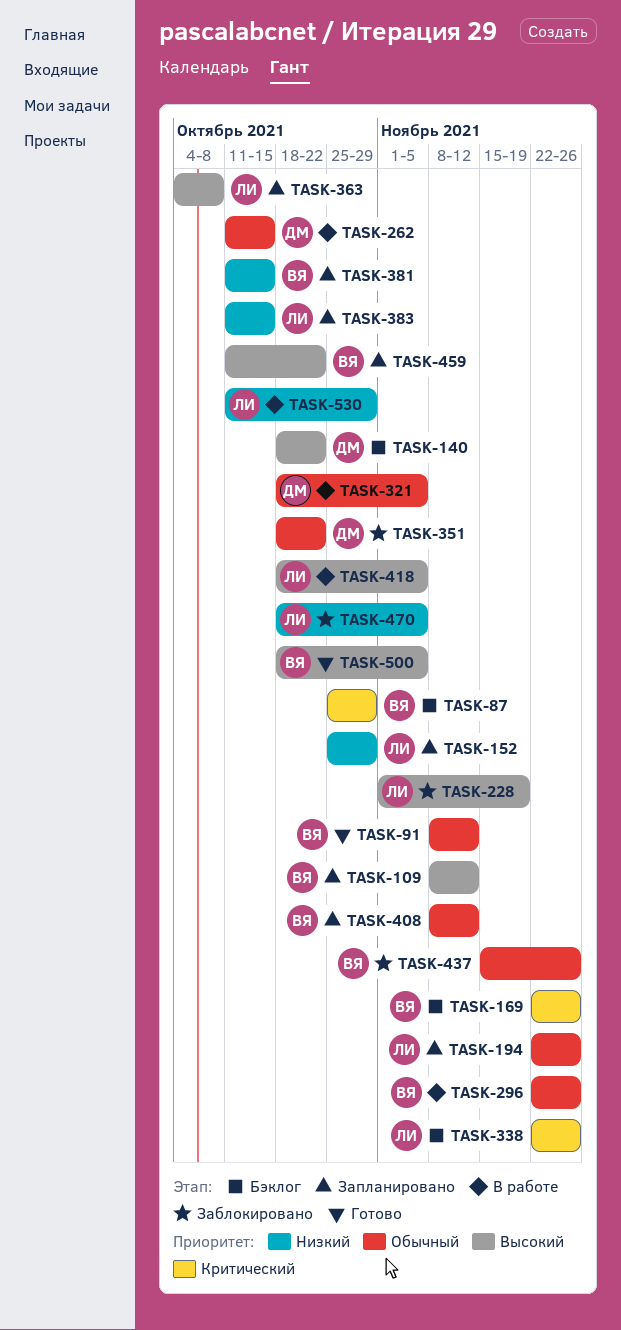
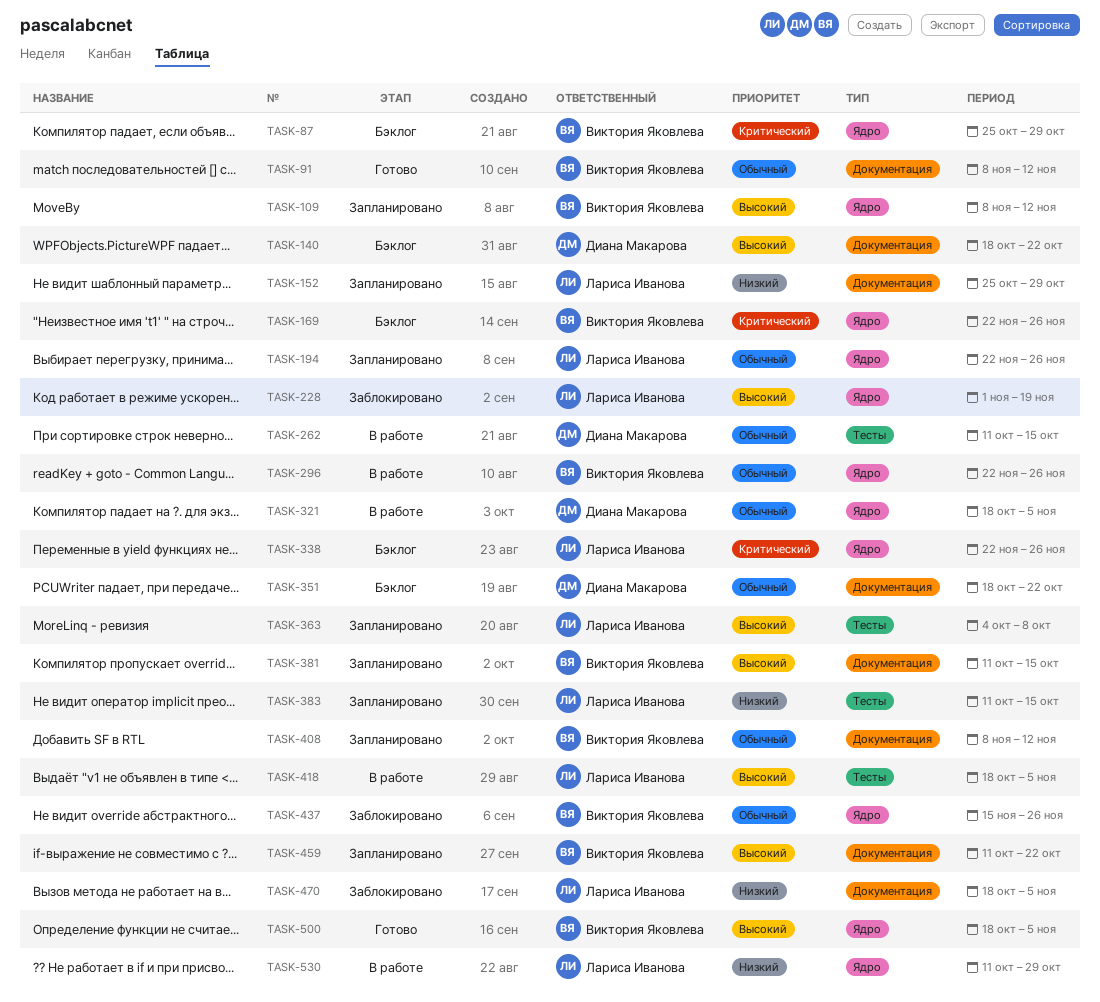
TASK-351, status: Заблокировано -> Бэклог
TASK-381, priority: Низкий -> Высокий

